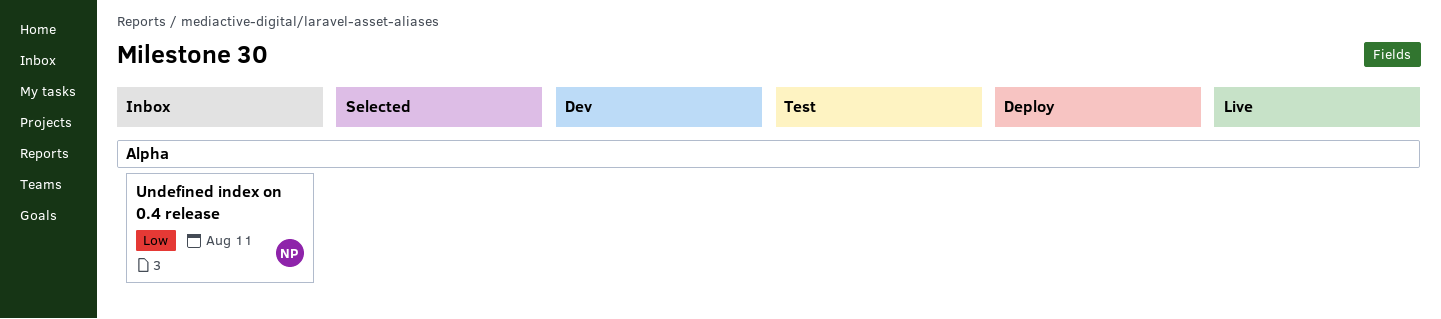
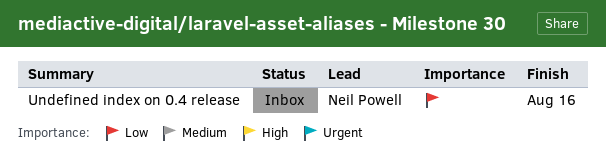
Undefined index on 0.4 release, due: Aug 11 -> Aug 16

